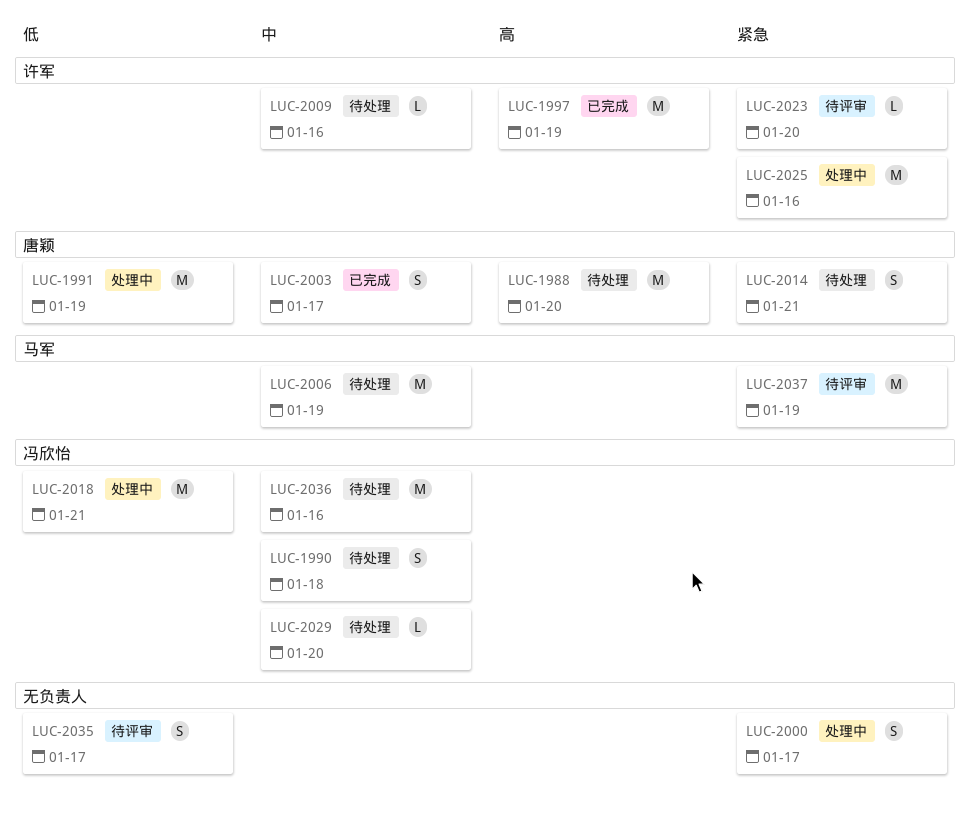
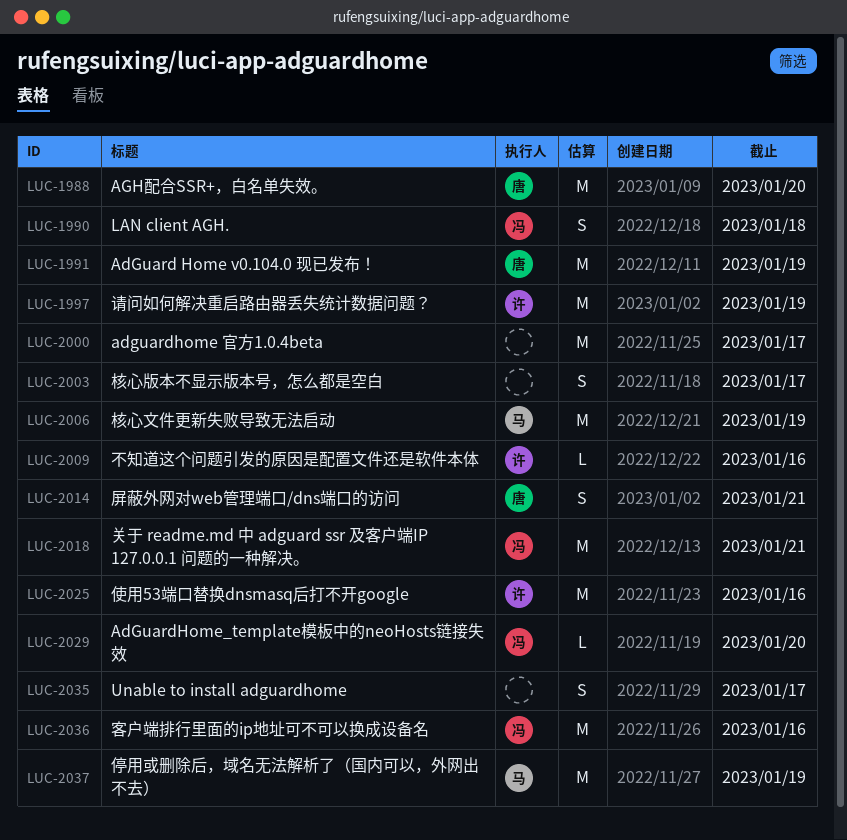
LUC-2000, estimate: S -> M
LUC-2003, owner: 唐颖 -> none
LUC-2023: present -> none

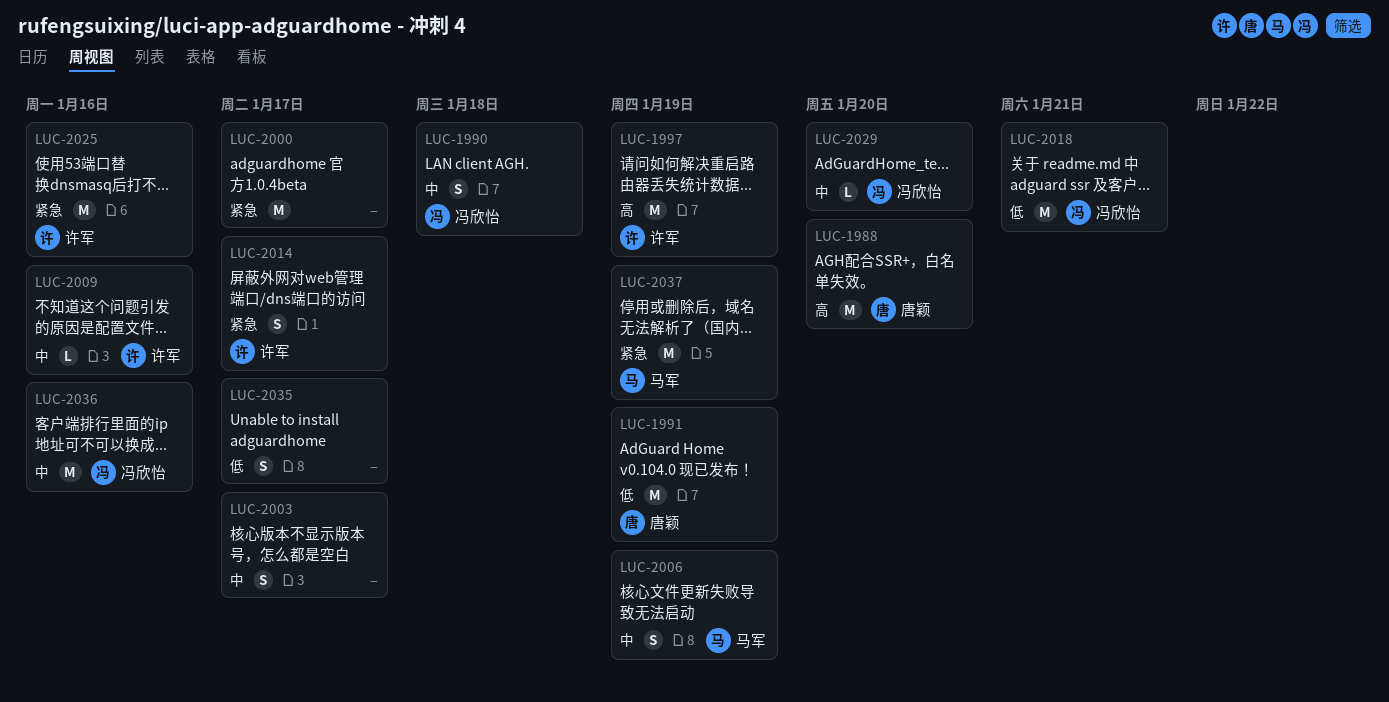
LUC-2006, estimate: M -> S
LUC-2014, owner: 唐颖 -> 许军
LUC-2014, due: Jan 21 -> Jan 17

